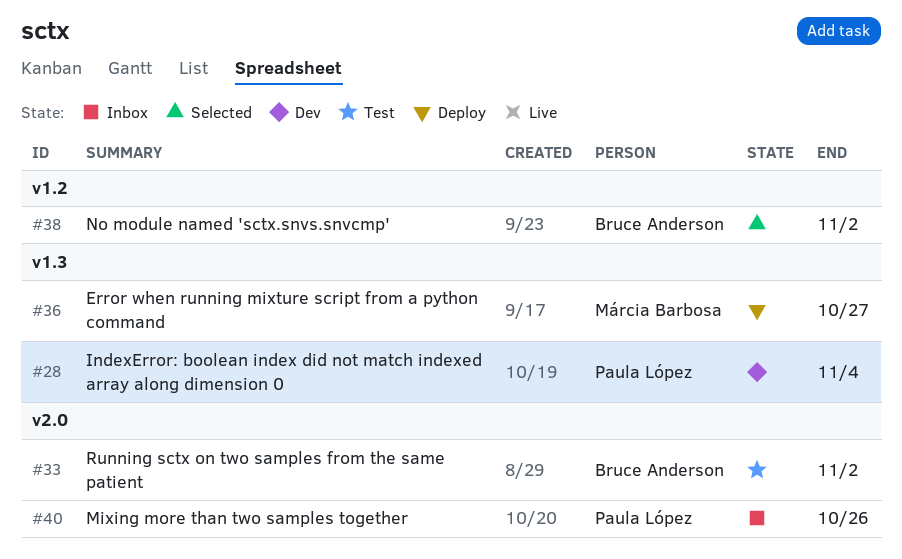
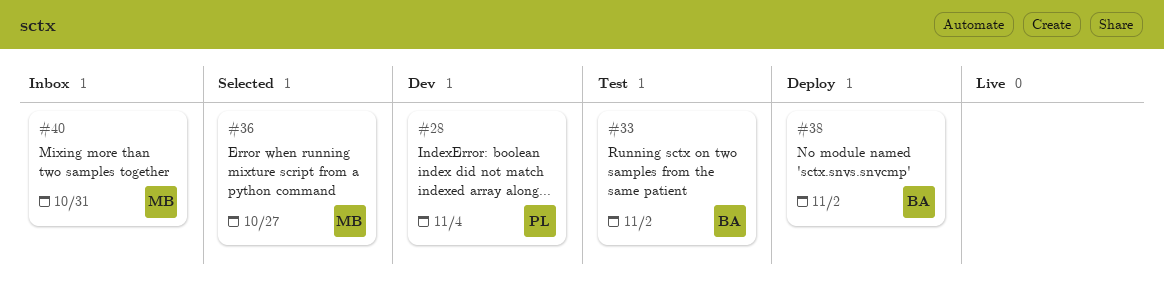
#36, status: Deploy -> Selected
#38, status: Selected -> Deploy
#40, owner: Paula López -> Márcia Barbosa
#40, due: Oct 26 -> Oct 31

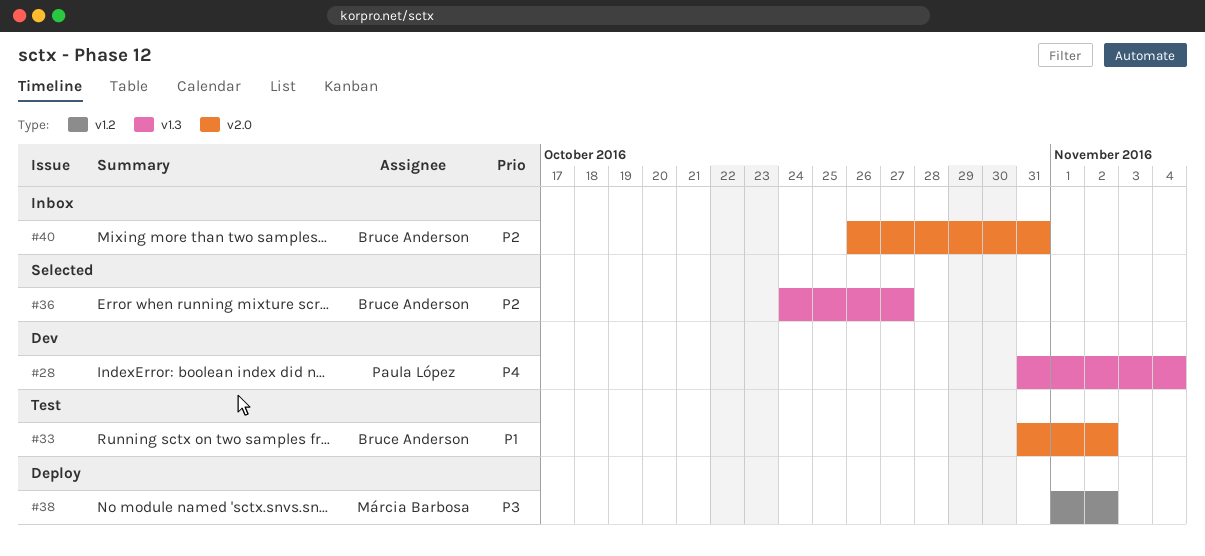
#36, owner: Márcia Barbosa -> Bruce Anderson
#38, owner: Bruce Anderson -> Márcia Barbosa
#40, owner: Márcia Barbosa -> Bruce Anderson

